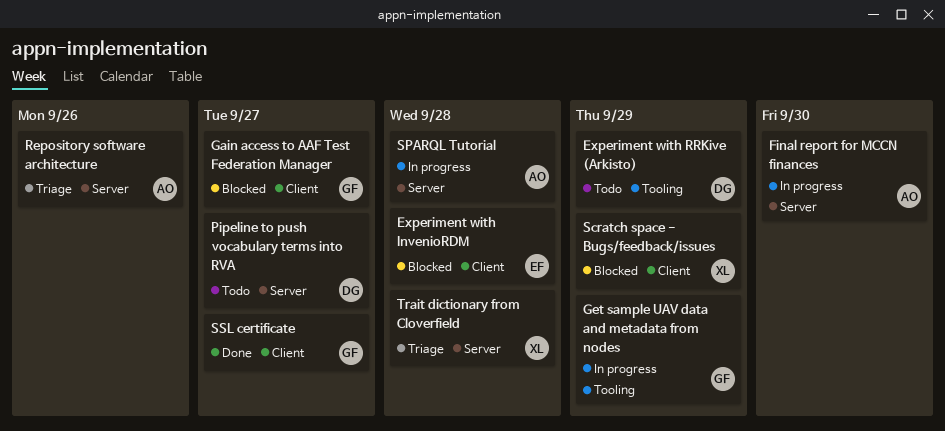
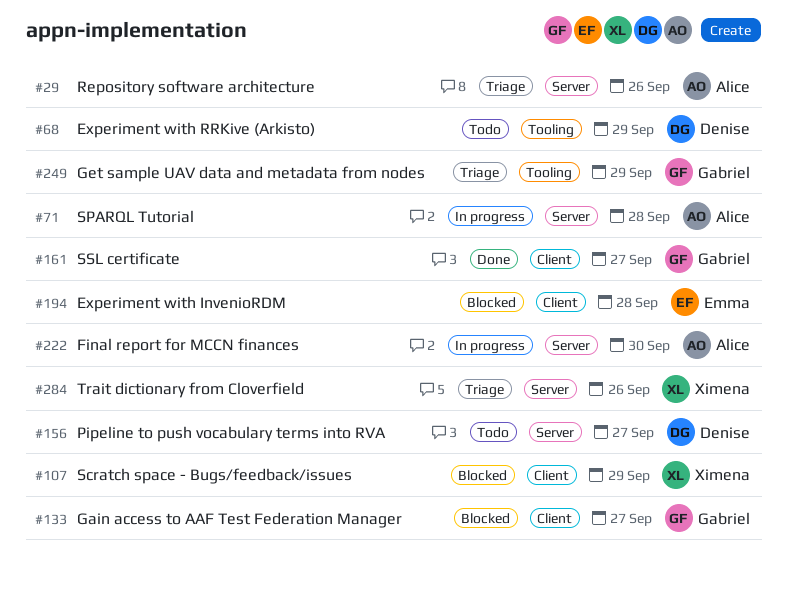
Get sample UAV data and metadata from nodes, status: In progress -> Triage
Trait dictionary from Cloverfield, due: Sep 28 -> Sep 26

